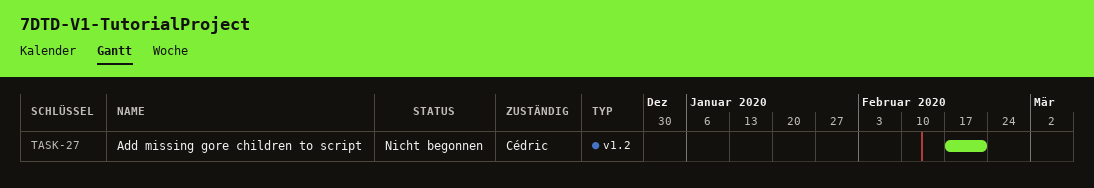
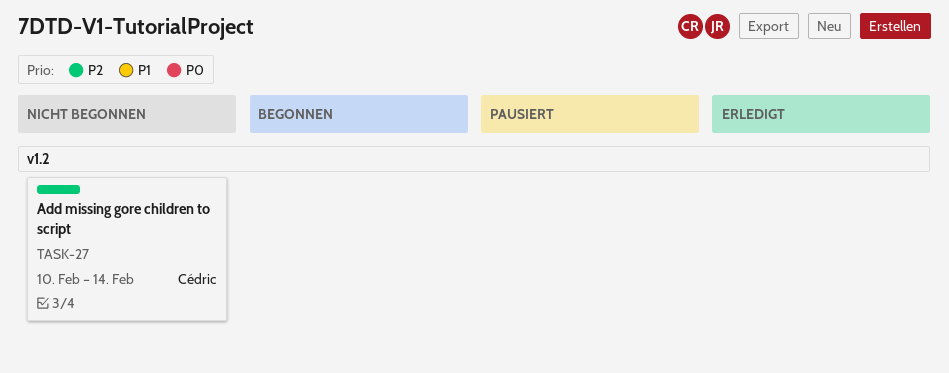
TASK-27, start: Feb 17 -> Feb 10
TASK-27, due: Feb 21 -> Feb 14

